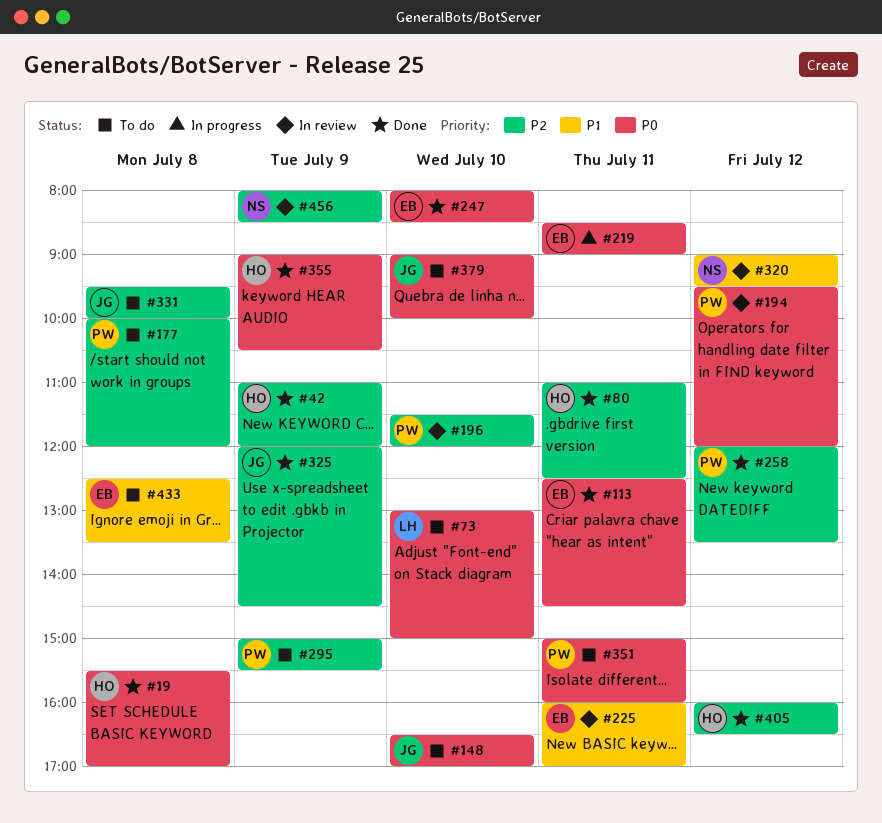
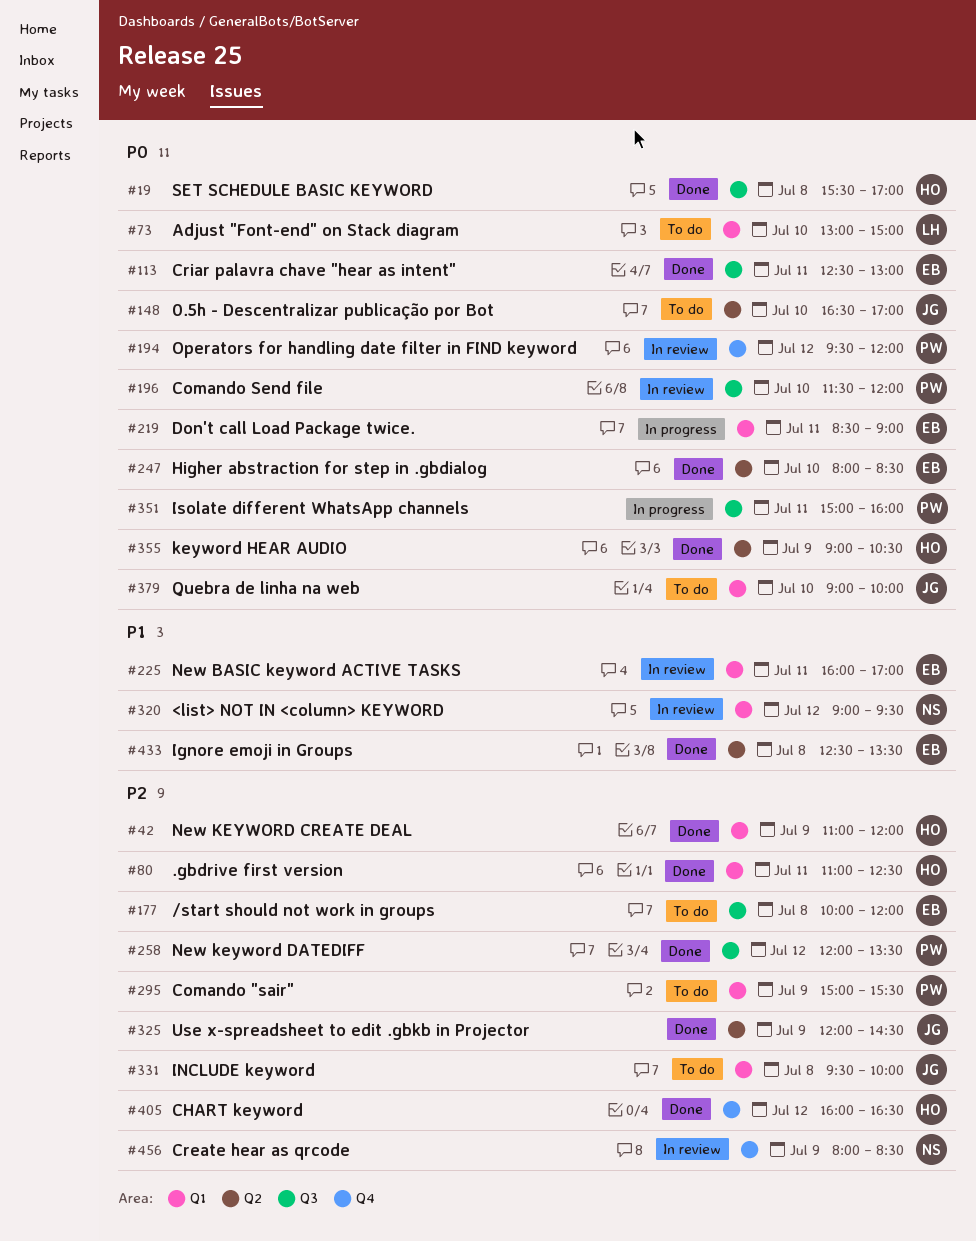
#113, ends: 14:30 -> 13:00
#177, owner: PW -> EB
#196, priority: P2 -> P0
#351, status: To do -> In progress
#433, status: To do -> Done

